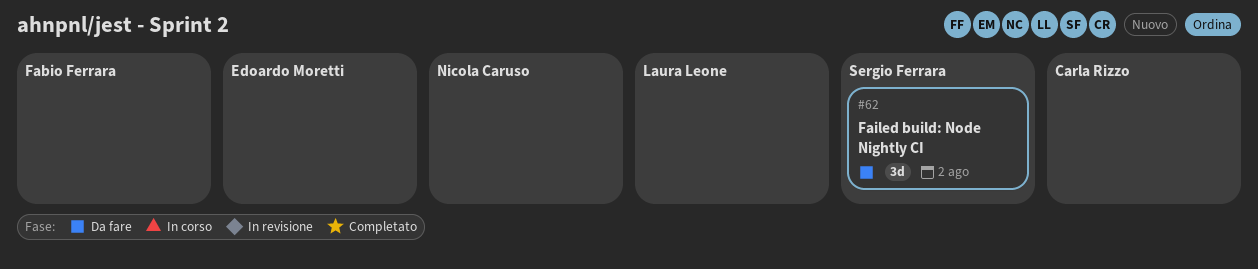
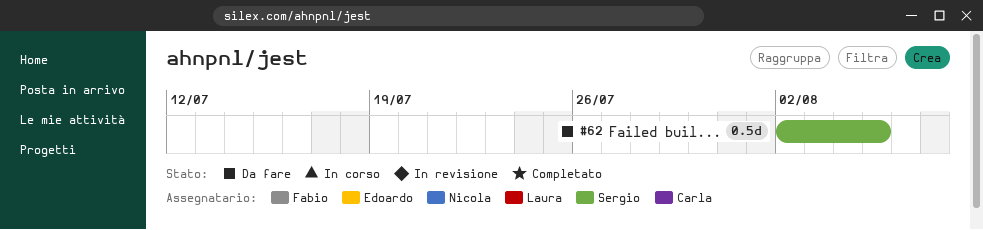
#62, estimate: 3d -> 0.5d
#62, due: Aug 2 -> Aug 5

